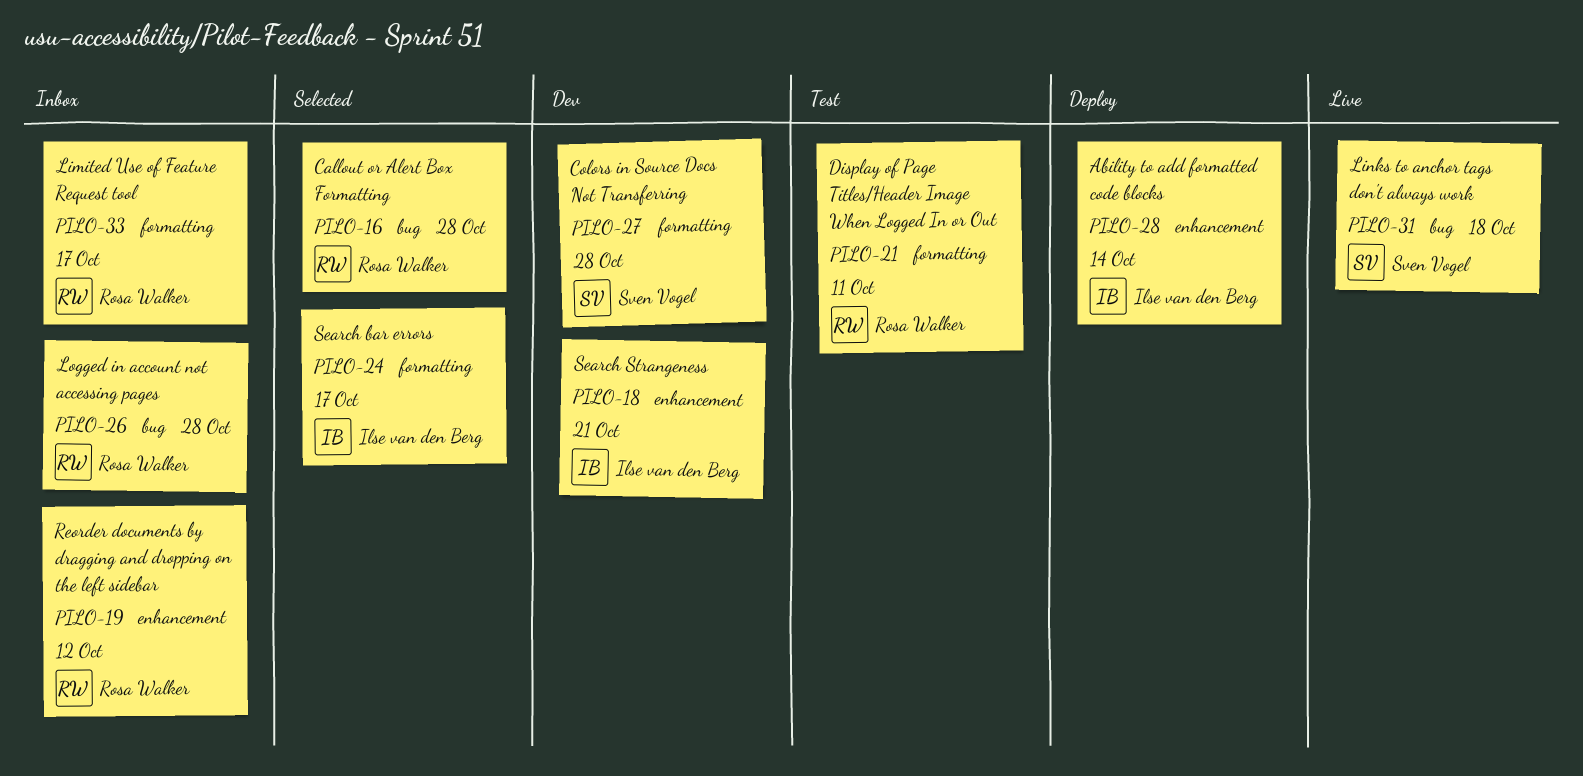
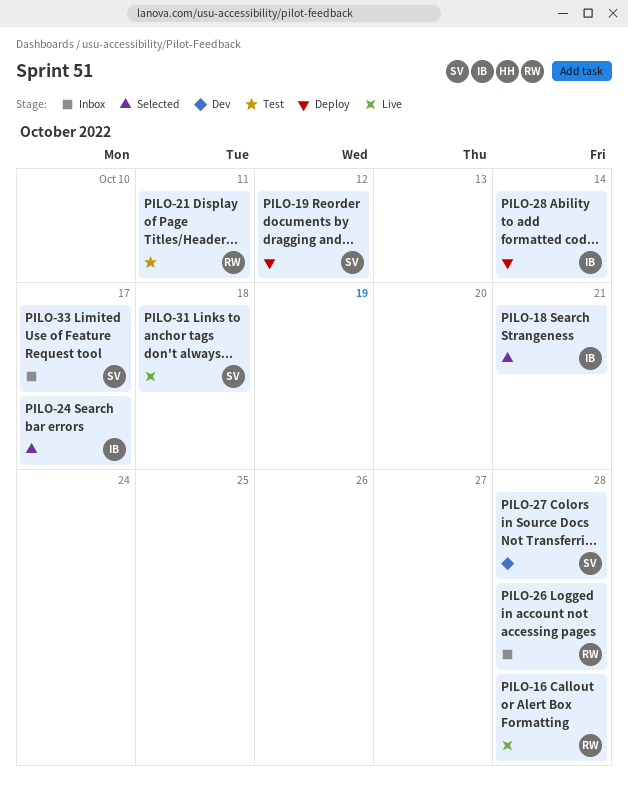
PILO-16, status: Selected -> Live
PILO-18, status: Dev -> Selected
PILO-19, status: Inbox -> Deploy
PILO-19, owner: Rosa Walker -> Sven Vogel
PILO-33, owner: Rosa Walker -> Sven Vogel

